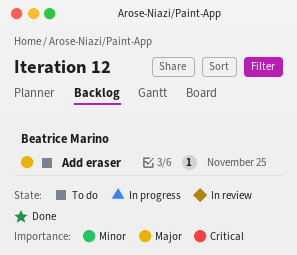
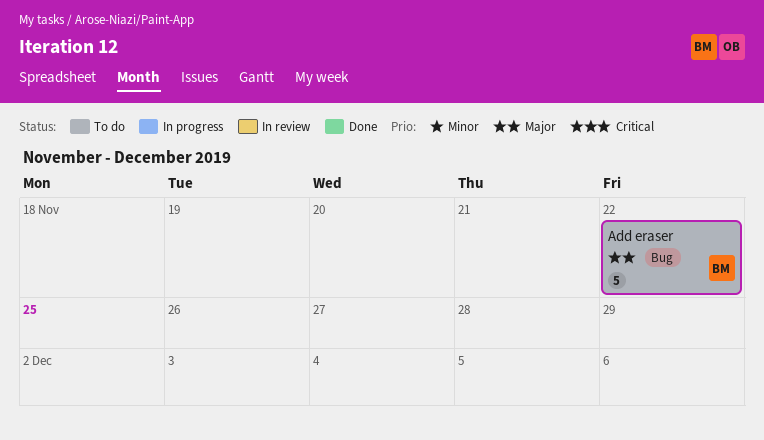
Add eraser, estimate: 1 -> 5
Add eraser, due: Nov 25 -> Nov 22

